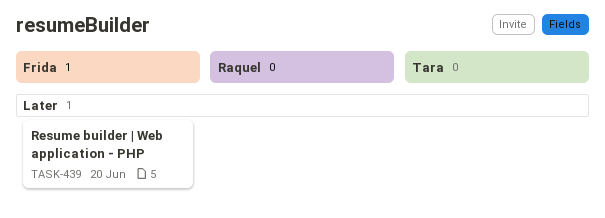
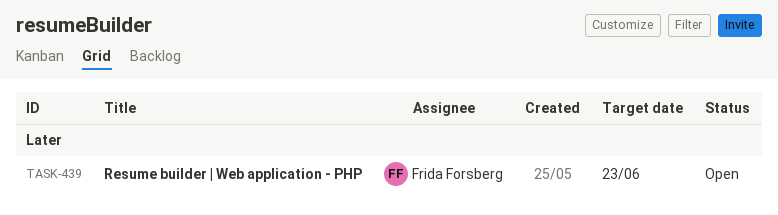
TASK-439, due: Jun 20 -> Jun 23

